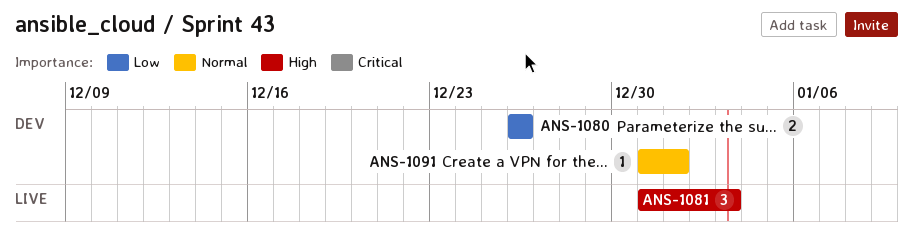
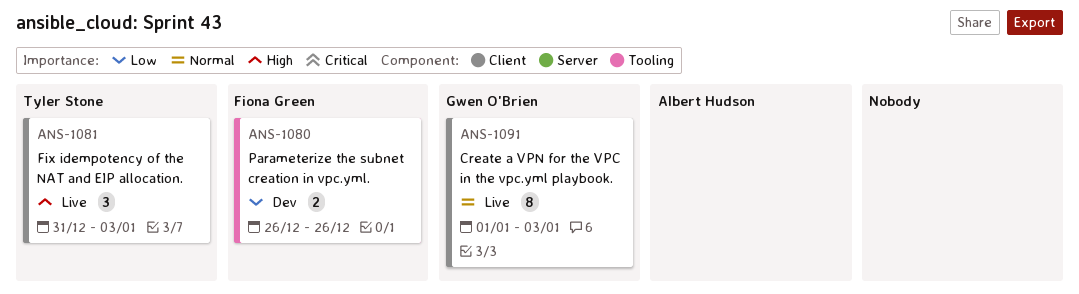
ANS-1091, status: Dev -> Live
ANS-1091, estimate: 1 -> 8
ANS-1091, start: Dec 31 -> Jan 1
ANS-1091, due: Jan 1 -> Jan 3

